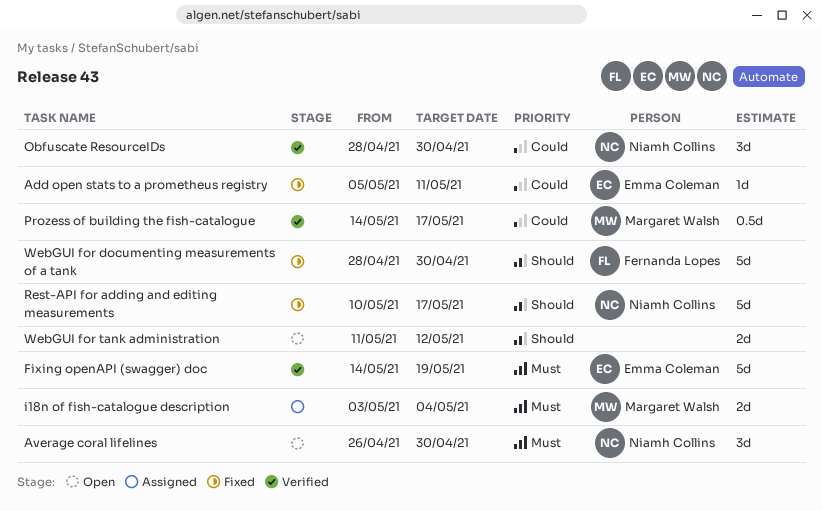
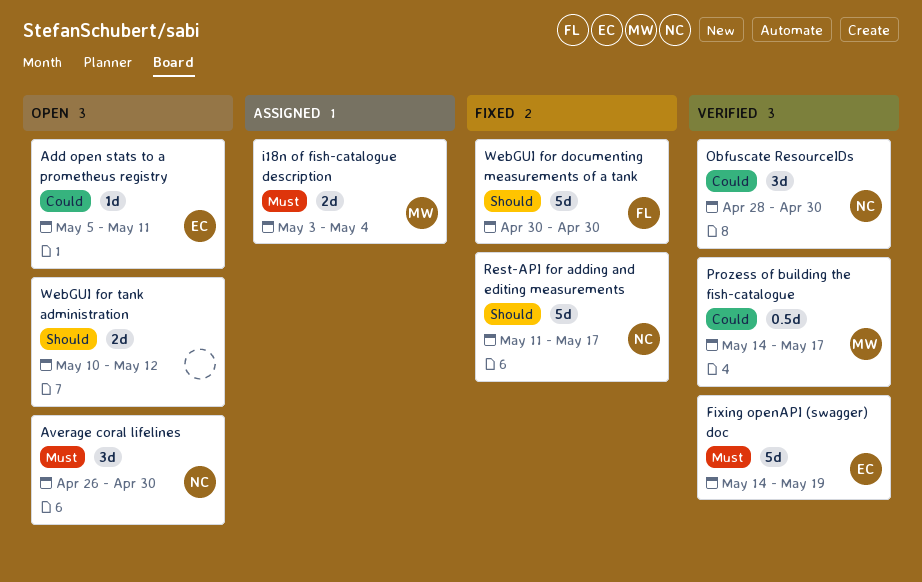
Add open stats to a prometheus registry, status: Fixed -> Open
Rest-API for adding and editing measurements, start: May 10 -> May 11
WebGUI for documenting measurements of a tank, start: Apr 28 -> Apr 30
WebGUI for tank administration, start: May 11 -> May 10

